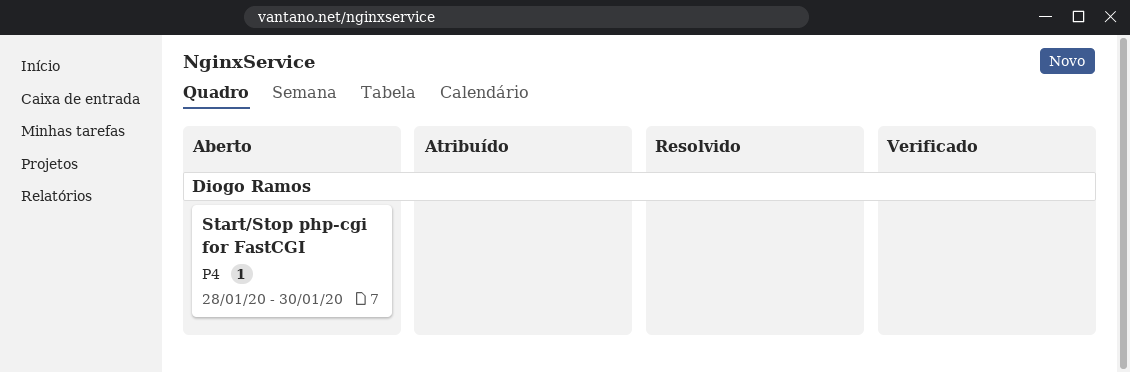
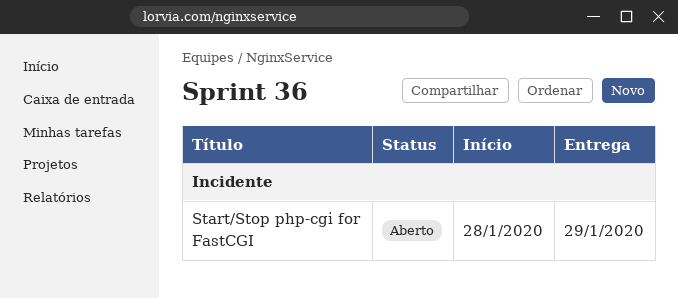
Start/Stop php-cgi for FastCGI, due: Jan 30 -> Jan 29

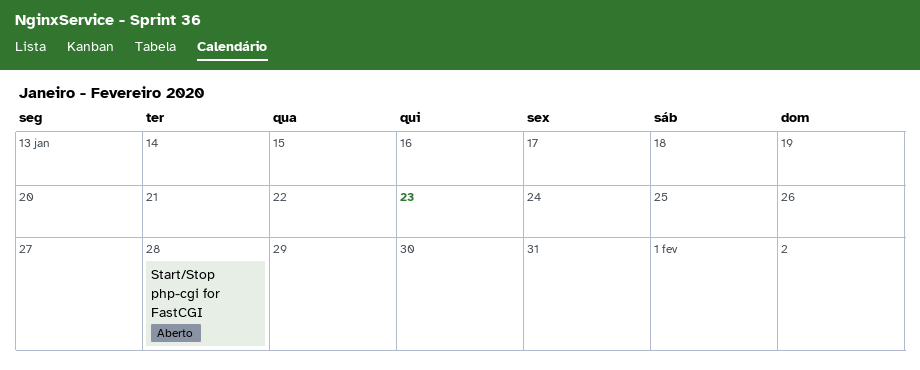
Start/Stop php-cgi for FastCGI, due: Jan 29 -> Jan 28

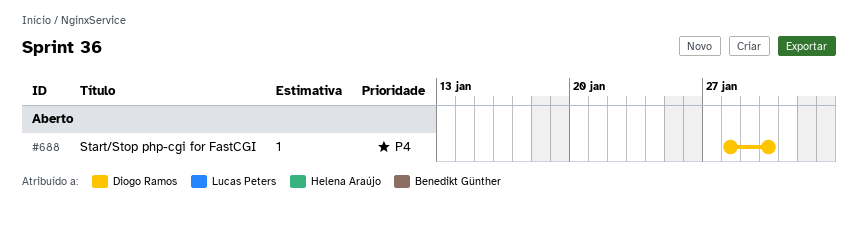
Start/Stop php-cgi for FastCGI, due: Jan 28 -> Jan 30

